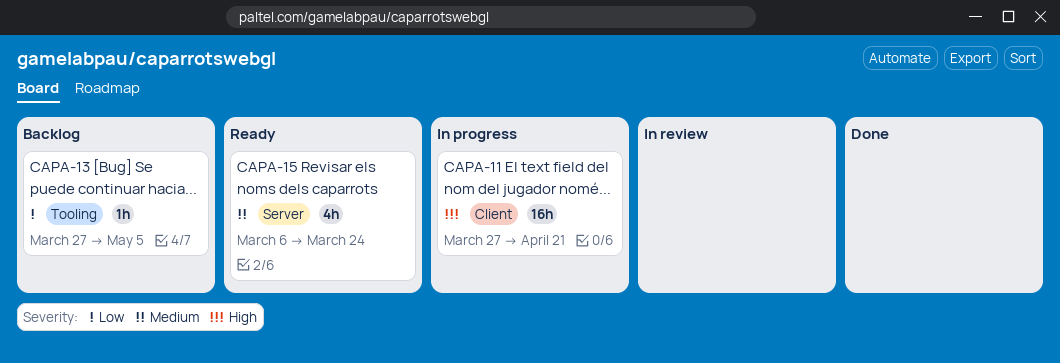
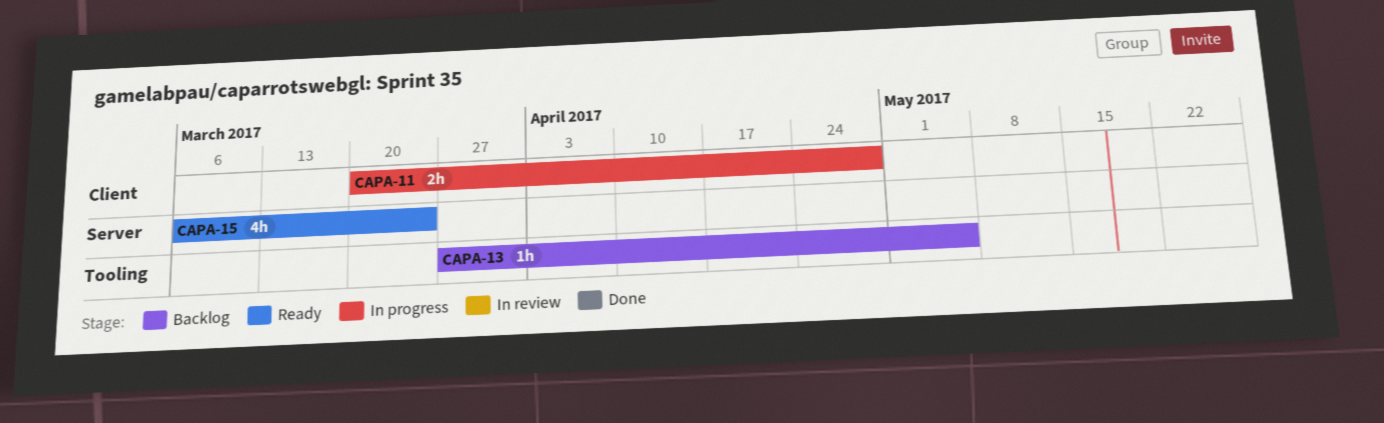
CAPA-11, estimate: 16h -> 2h
CAPA-11, start: Mar 27 -> Mar 20
CAPA-11, due: Apr 21 -> Apr 28

